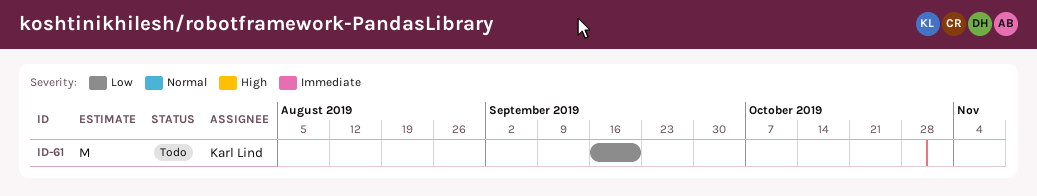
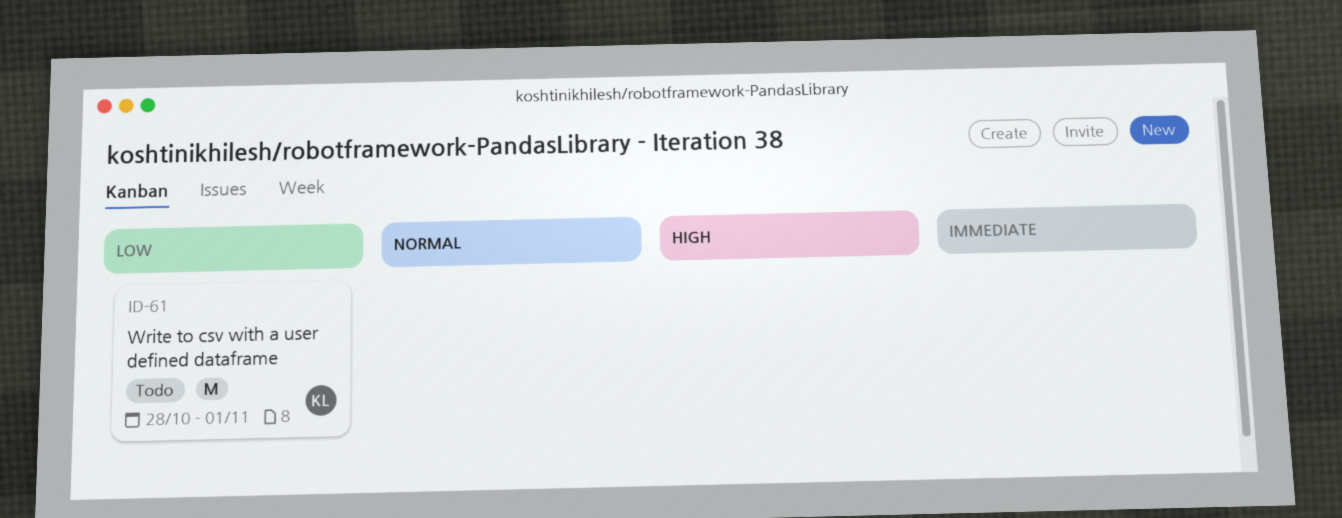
ID-61, start: Sep 16 -> Oct 28
ID-61, due: Sep 20 -> Nov 1

